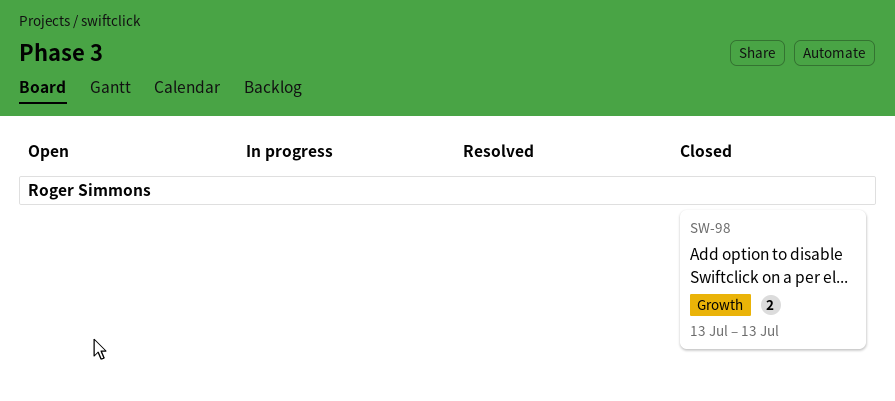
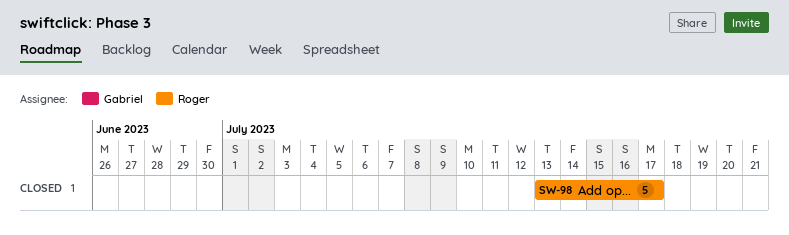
SW-98, estimate: 2 -> 5
SW-98, due: Jul 13 -> Jul 17

